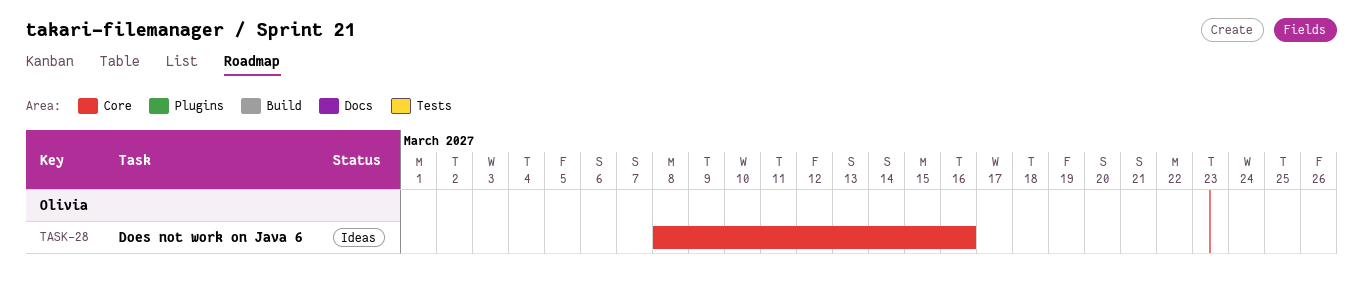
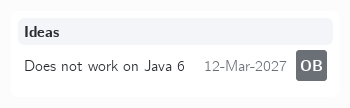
Does not work on Java 6, due: Mar 16 -> Mar 12

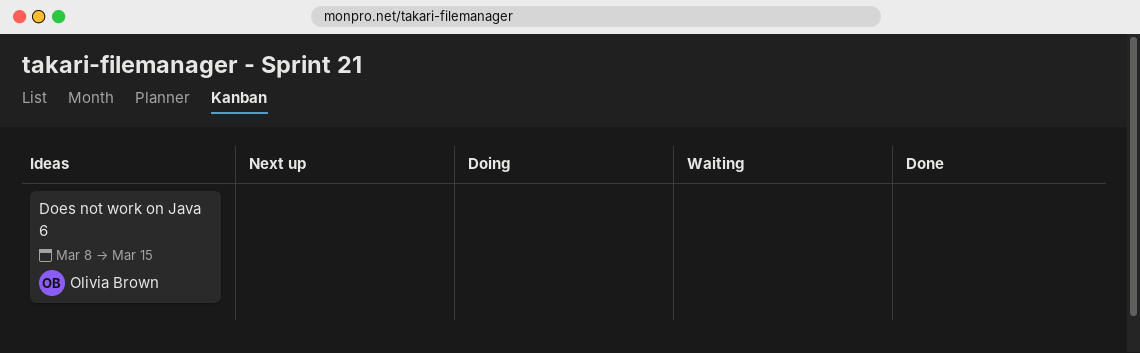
Does not work on Java 6, due: Mar 12 -> Mar 15

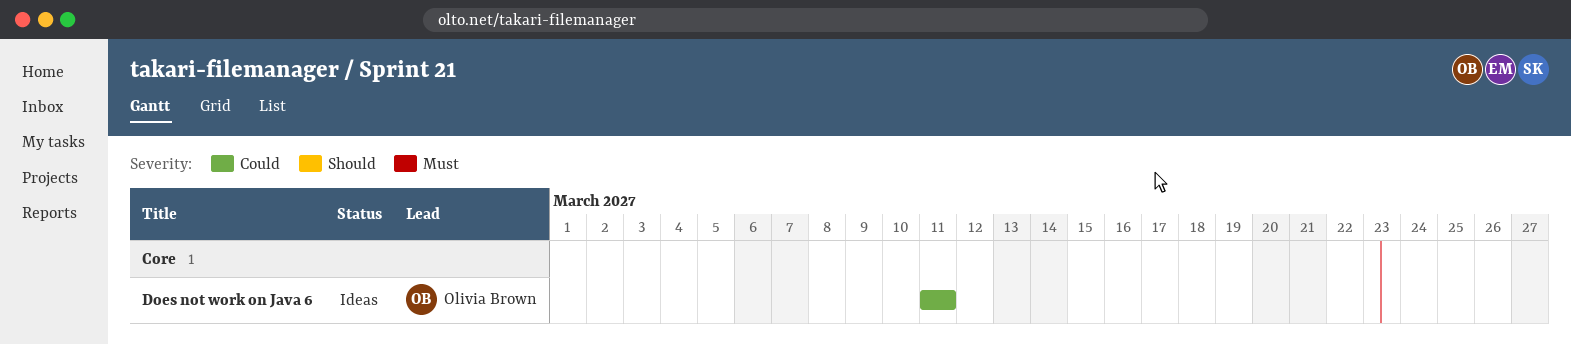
Does not work on Java 6, start: Mar 8 -> Mar 11
Does not work on Java 6, due: Mar 15 -> Mar 11

